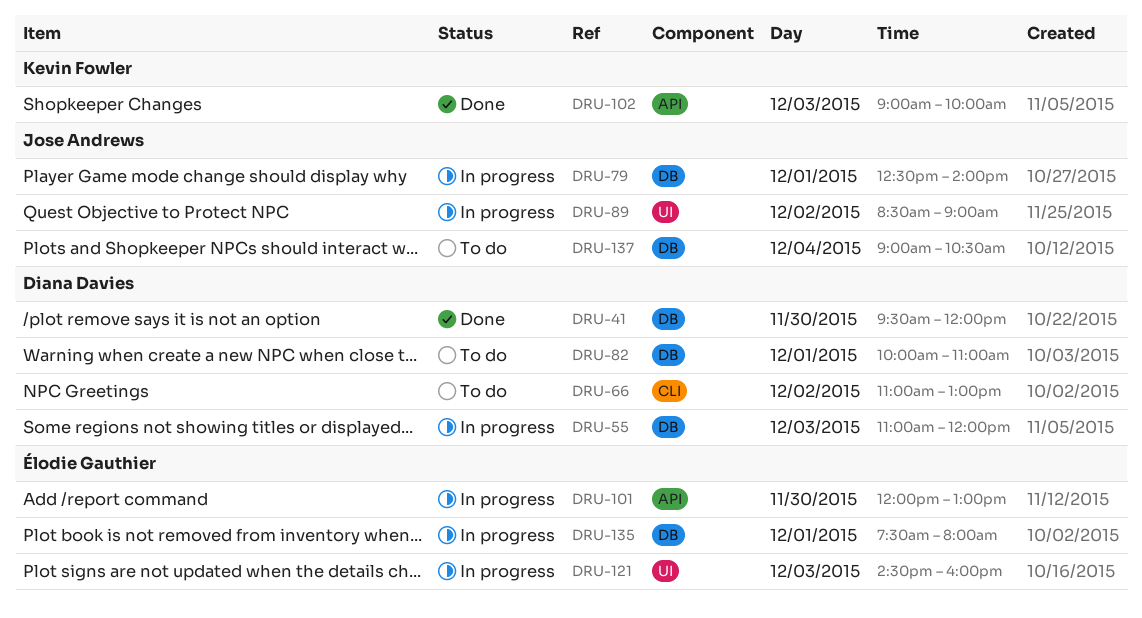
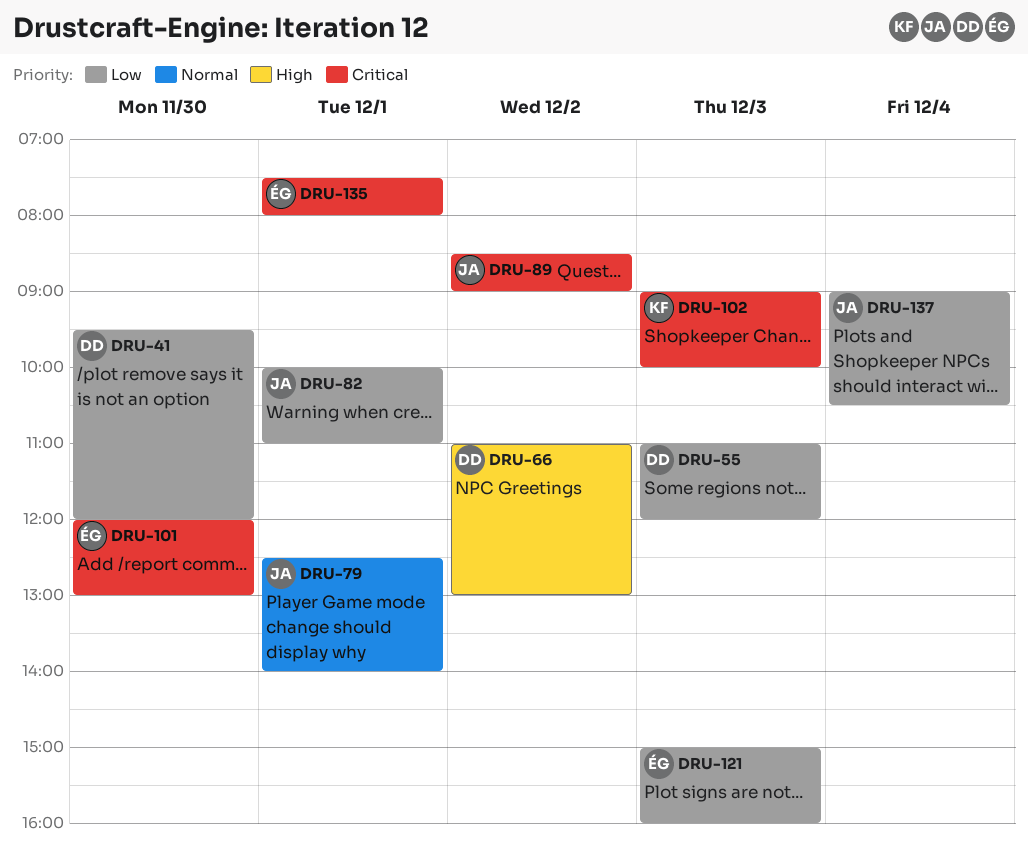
DRU-82, owner: Diana Davies -> Jose Andrews
DRU-121, begins: 14:30 -> 15:00

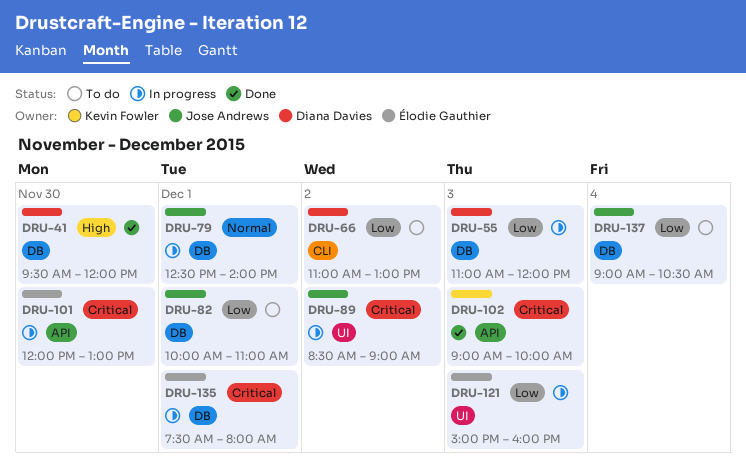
DRU-41, priority: Low -> High
DRU-66, priority: High -> Low

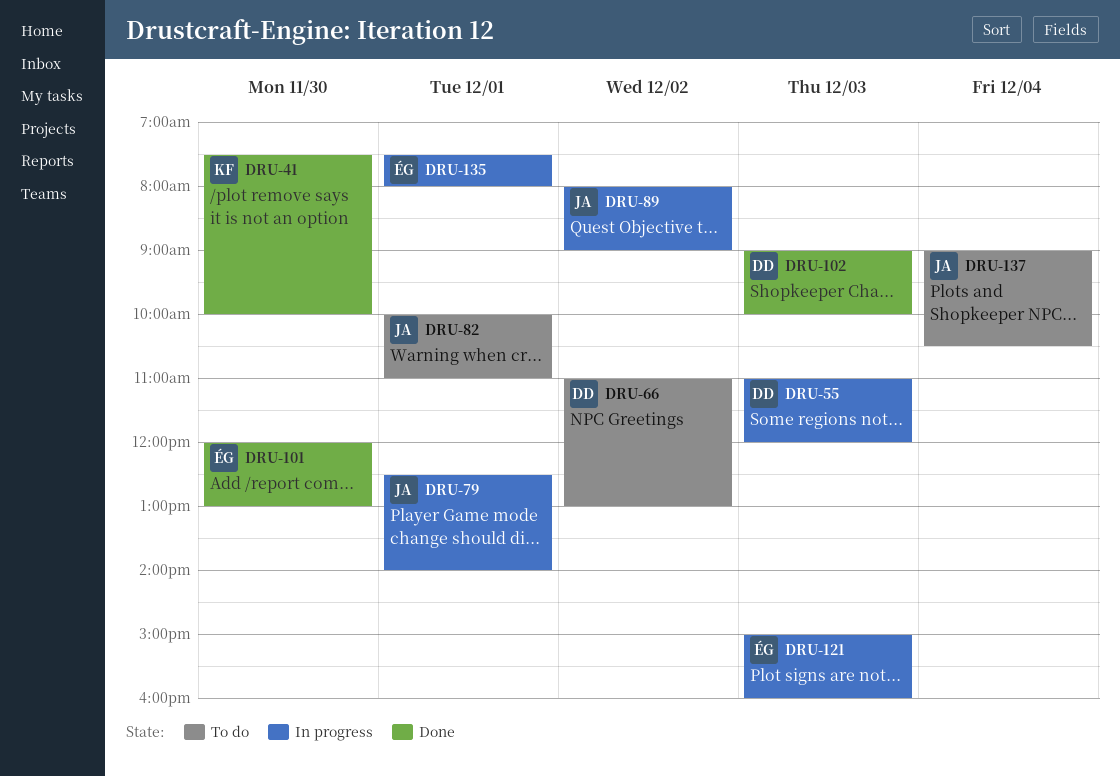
DRU-41, owner: Diana Davies -> Kevin Fowler
DRU-41, begins: 09:30 -> 07:30
DRU-41, ends: 12:00 -> 10:00
DRU-89, begins: 08:30 -> 08:00
DRU-101, status: In progress -> Done
DRU-102, owner: Kevin Fowler -> Diana Davies

